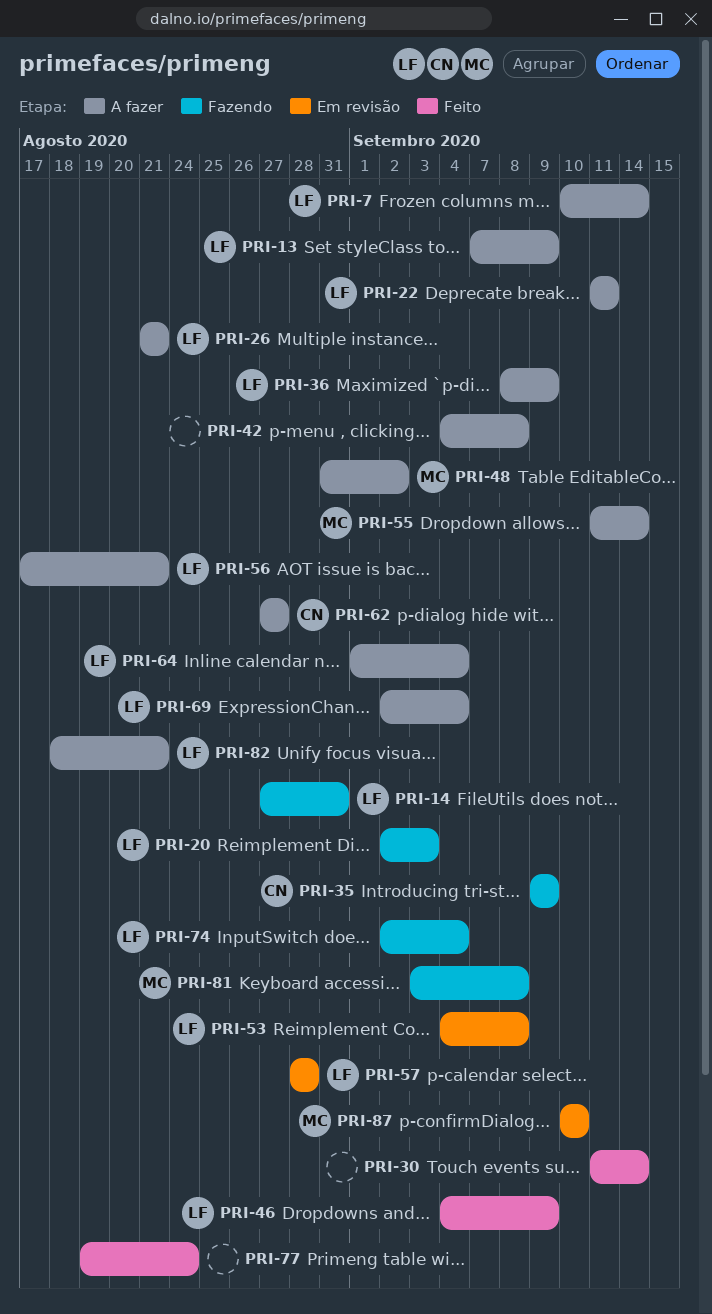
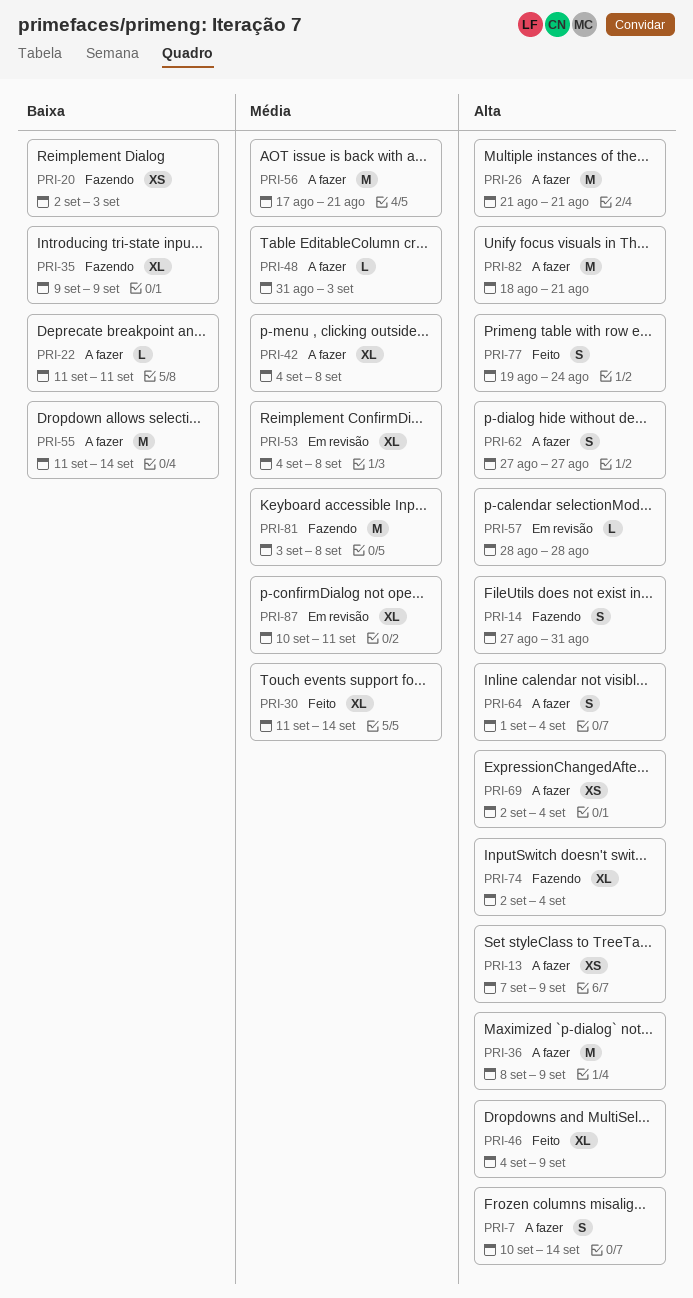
PRI-48, due: Sep 2 -> Sep 3
PRI-87, due: Sep 10 -> Sep 11

